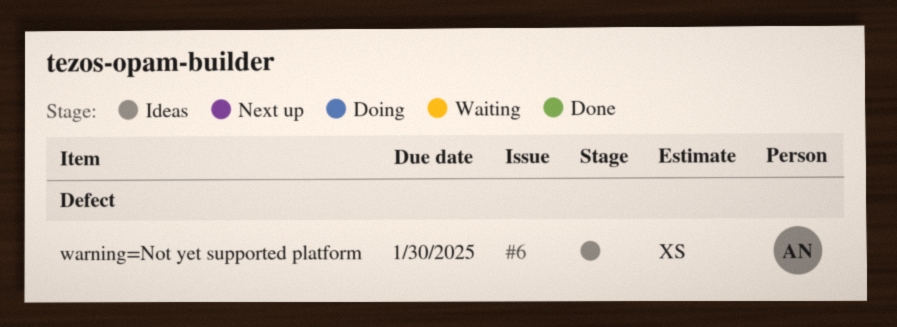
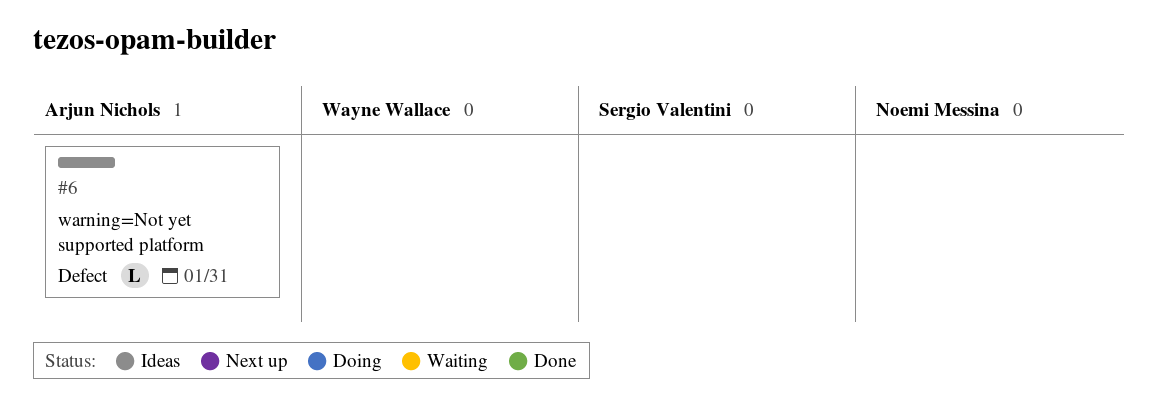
#6, estimate: XS -> L
#6, due: Jan 30 -> Jan 31

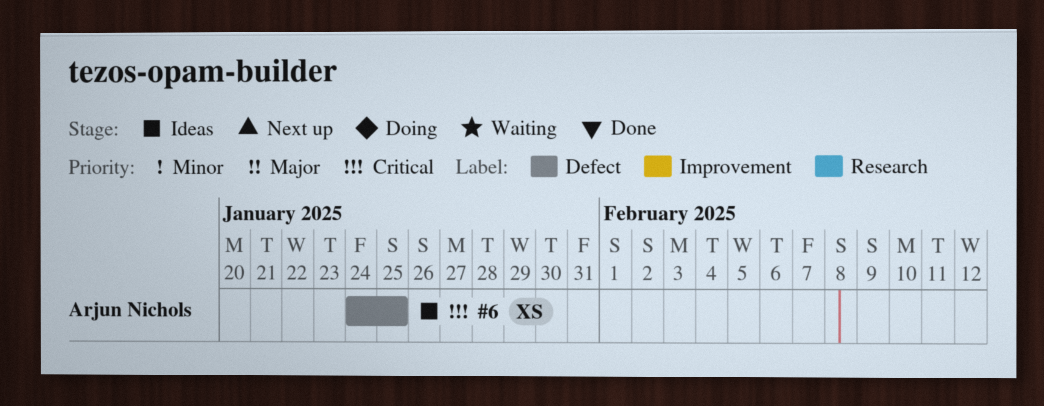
#6, estimate: L -> XS
#6, due: Jan 31 -> Jan 25

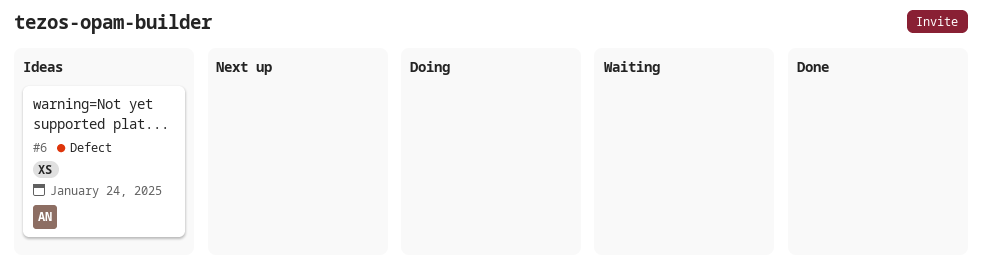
#6, due: Jan 25 -> Jan 24

